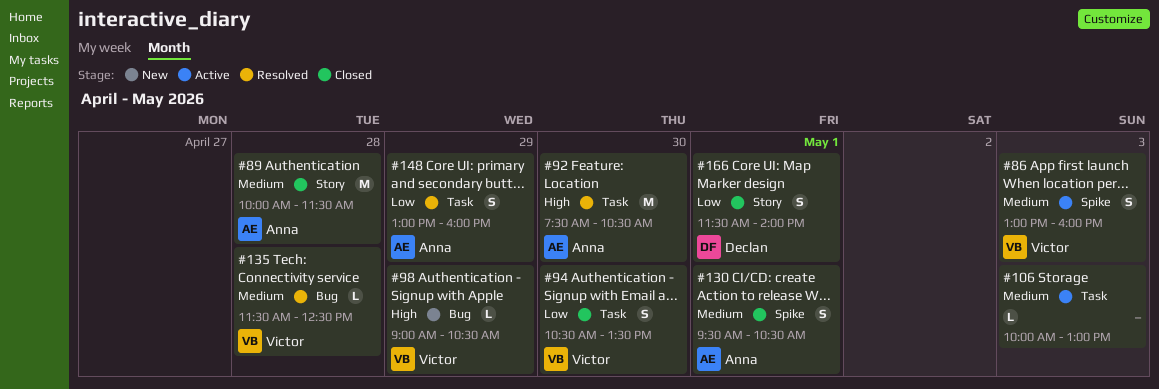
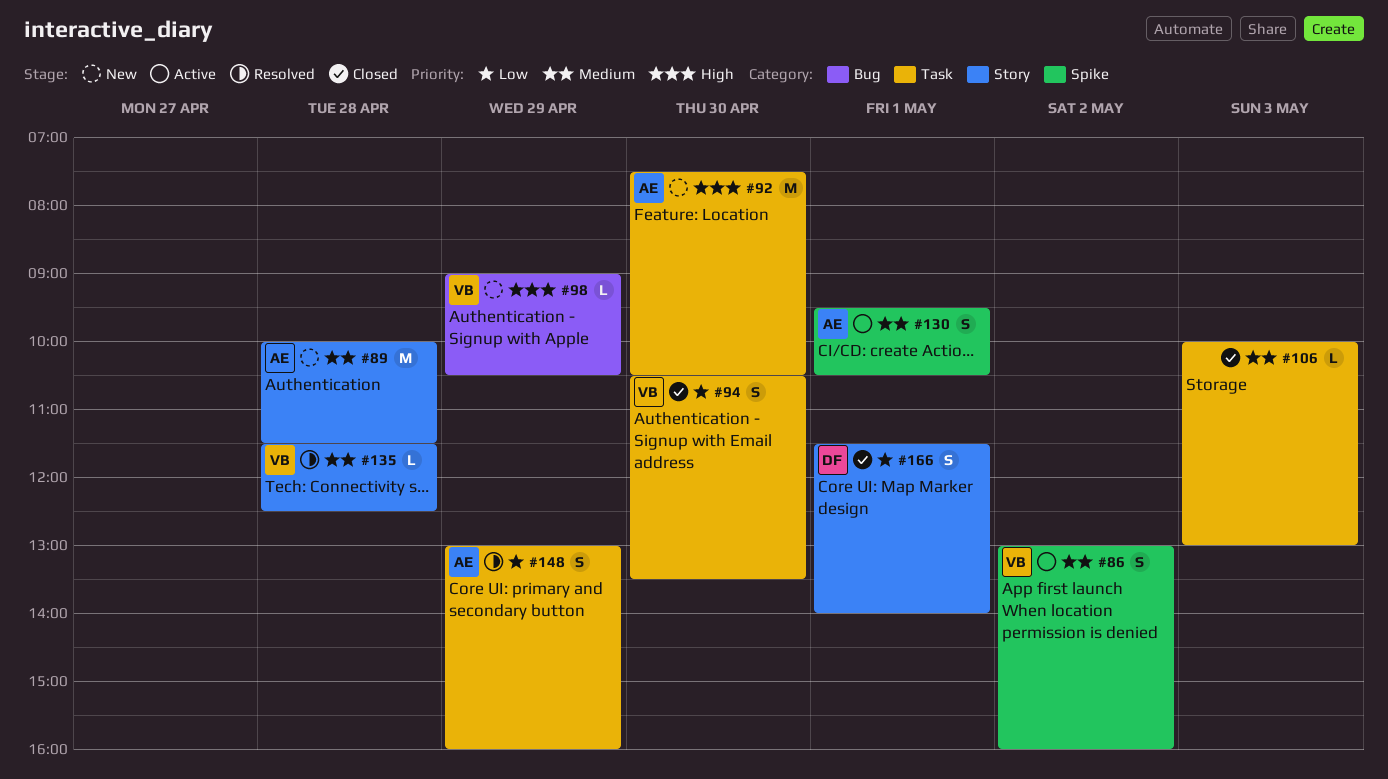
#86, day: May 3 -> May 2
#89, status: Closed -> New
#92, status: Resolved -> New
#106, status: Active -> Closed
#130, status: Closed -> Active
#135, label: Bug -> Story

